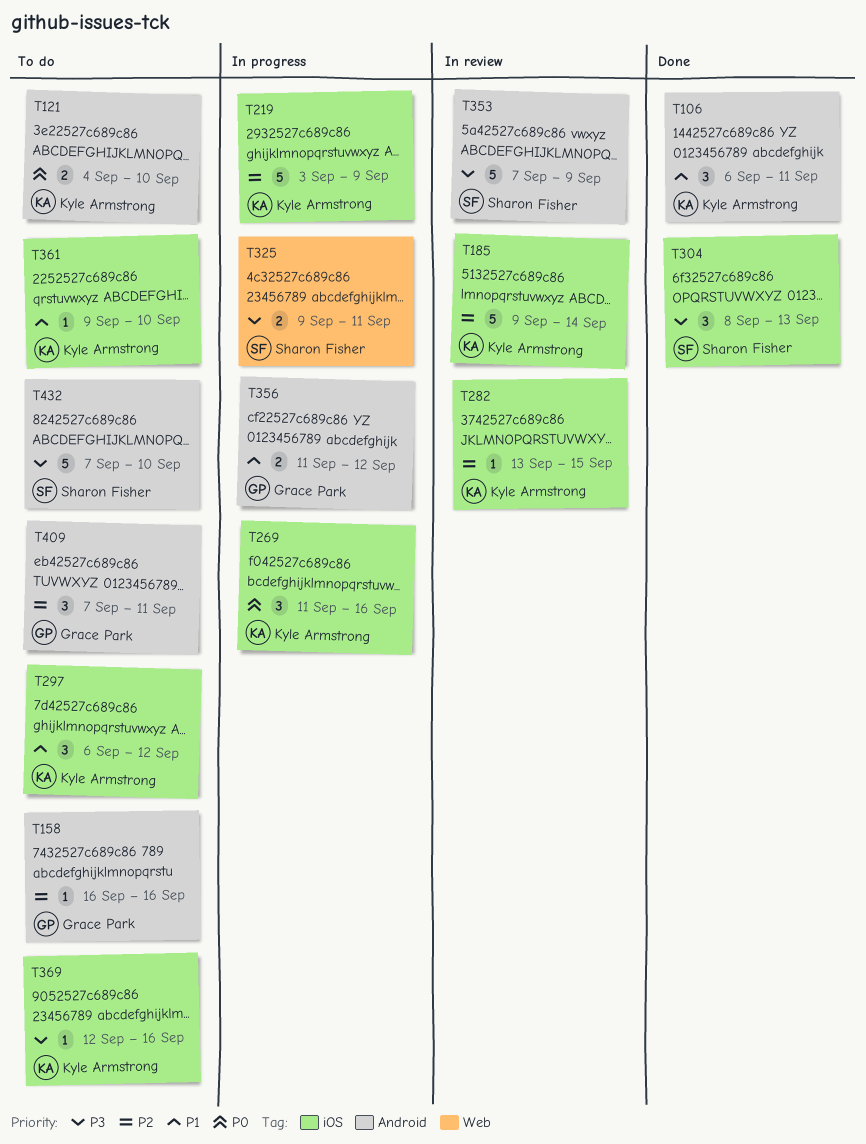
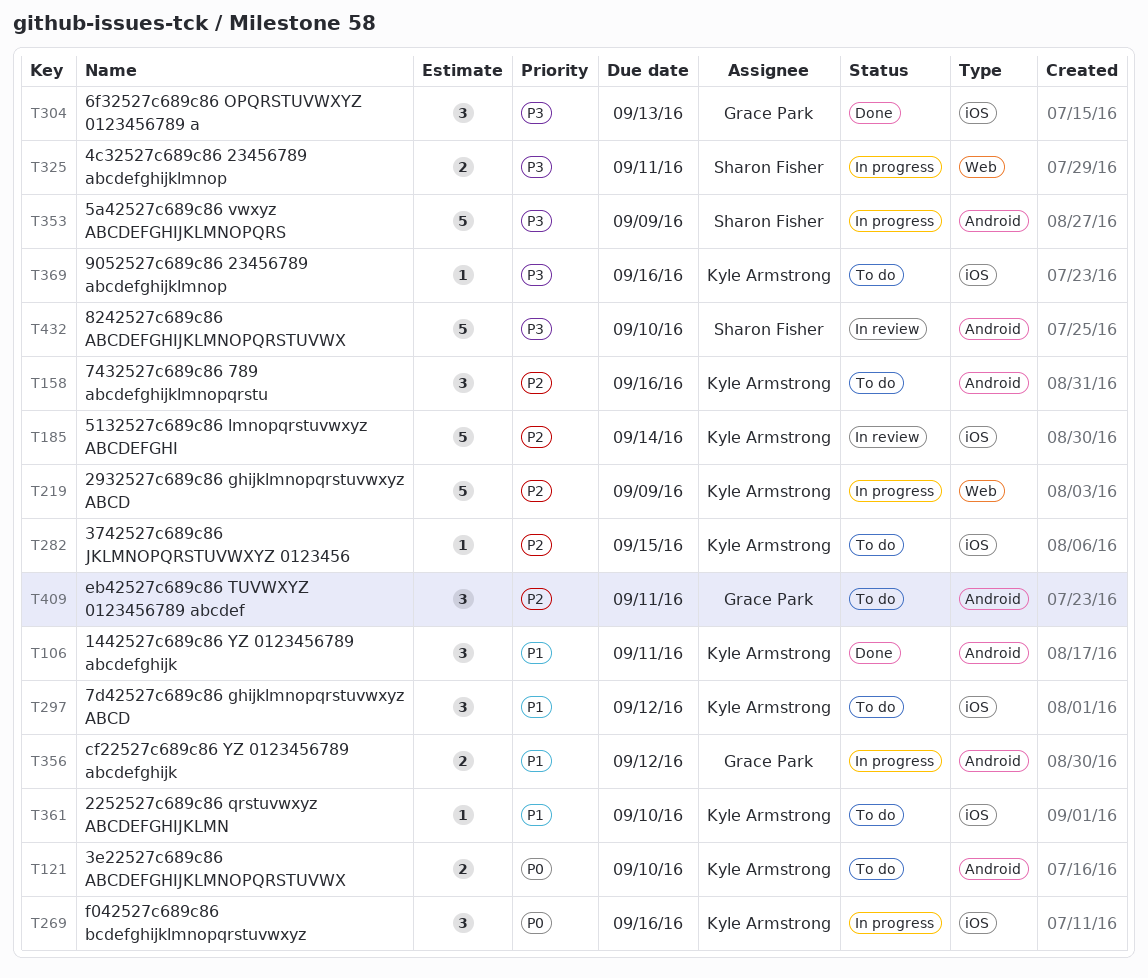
T158, owner: Grace Park -> Kyle Armstrong
T158, estimate: 1 -> 3
T219, label: iOS -> Web
T282, status: In review -> To do
T304, owner: Sharon Fisher -> Grace Park
T353, status: In review -> In progress
T432, status: To do -> In review

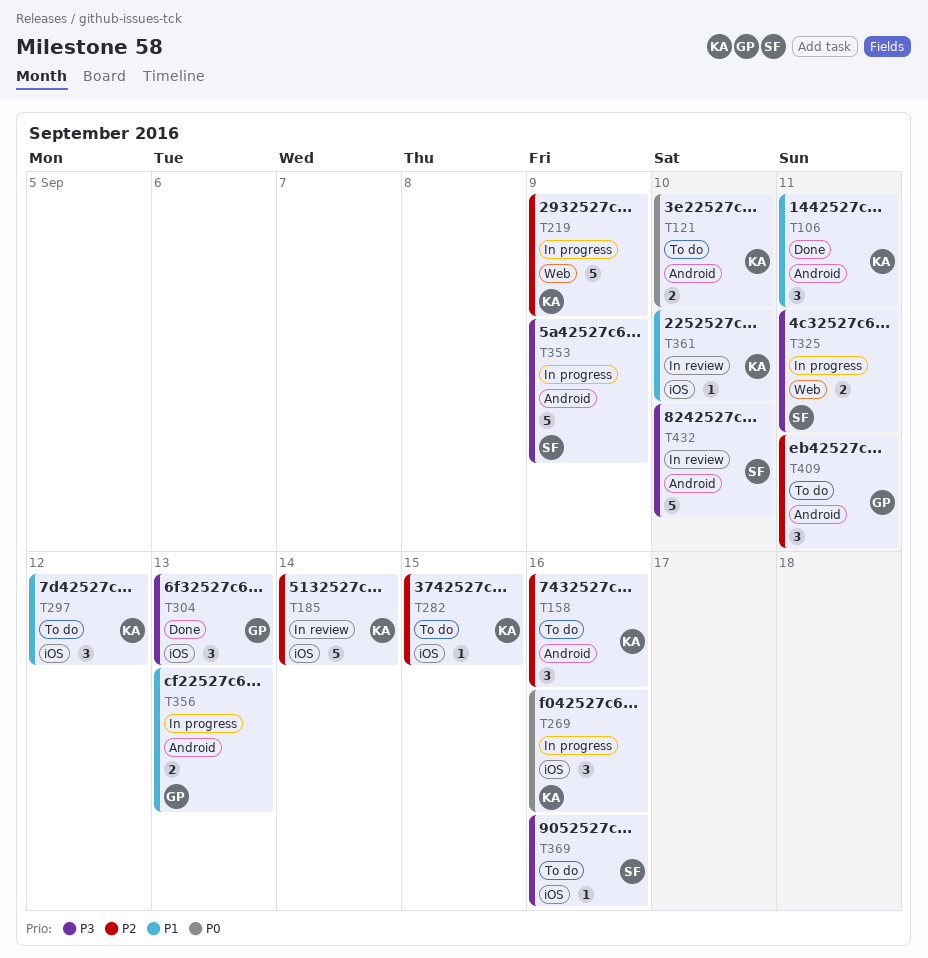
T356, due: Sep 12 -> Sep 13
T361, status: To do -> In review
T369, owner: Kyle Armstrong -> Sharon Fisher

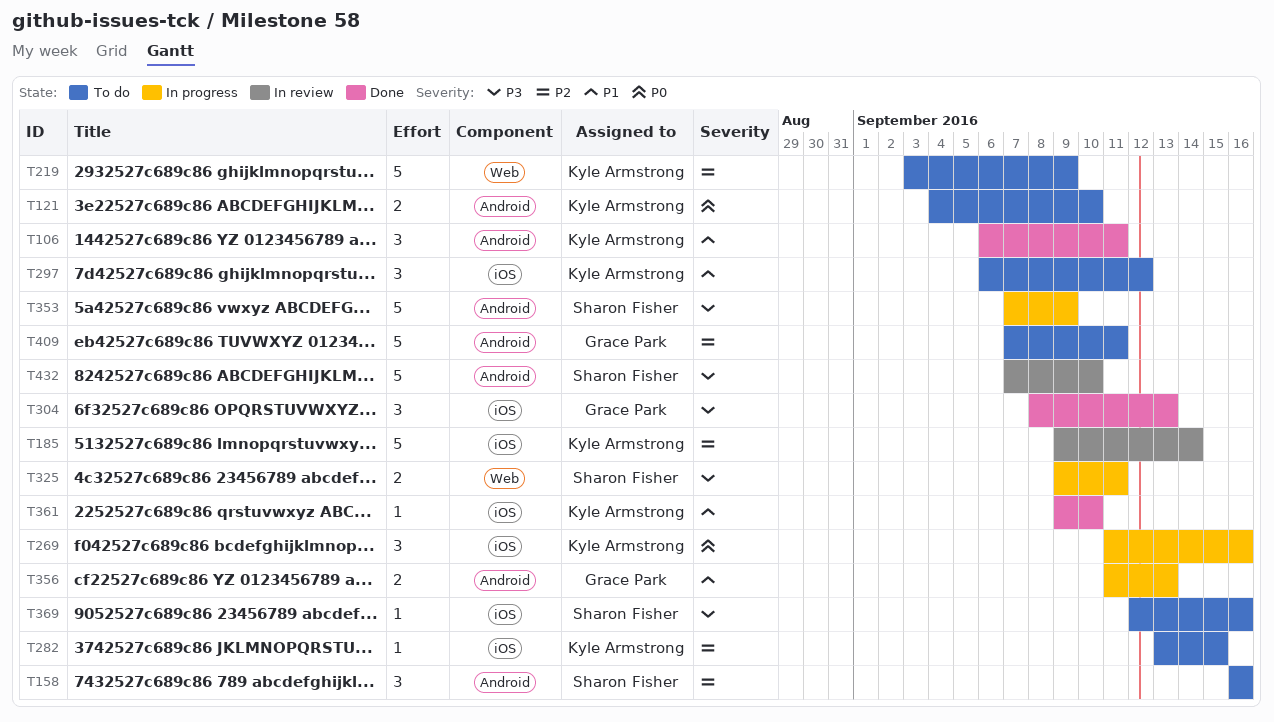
T158, owner: Kyle Armstrong -> Sharon Fisher
T219, status: In progress -> To do
T361, status: In review -> Done
T409, estimate: 3 -> 5

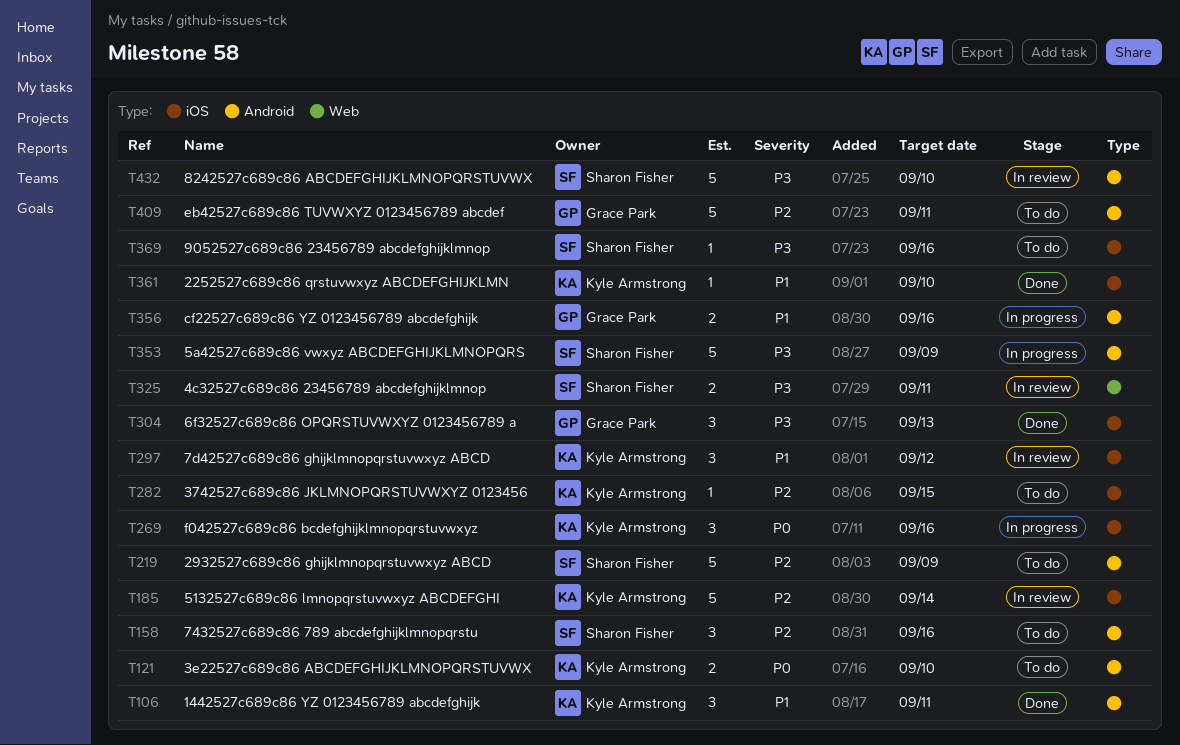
T219, owner: Kyle Armstrong -> Sharon Fisher
T219, label: Web -> Android
T297, status: To do -> In review
T325, status: In progress -> In review
T356, due: Sep 13 -> Sep 16

